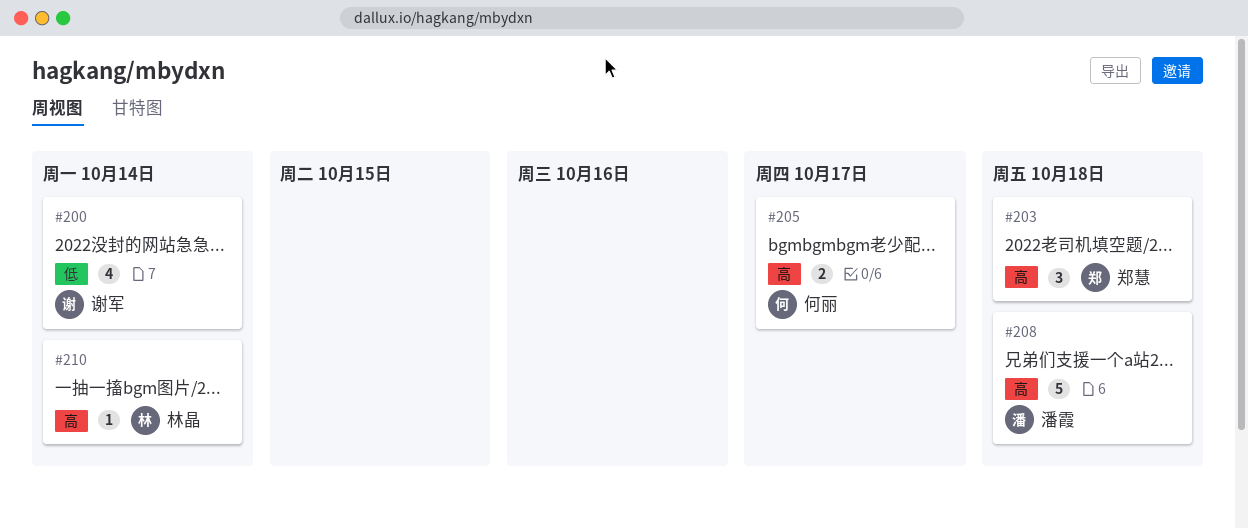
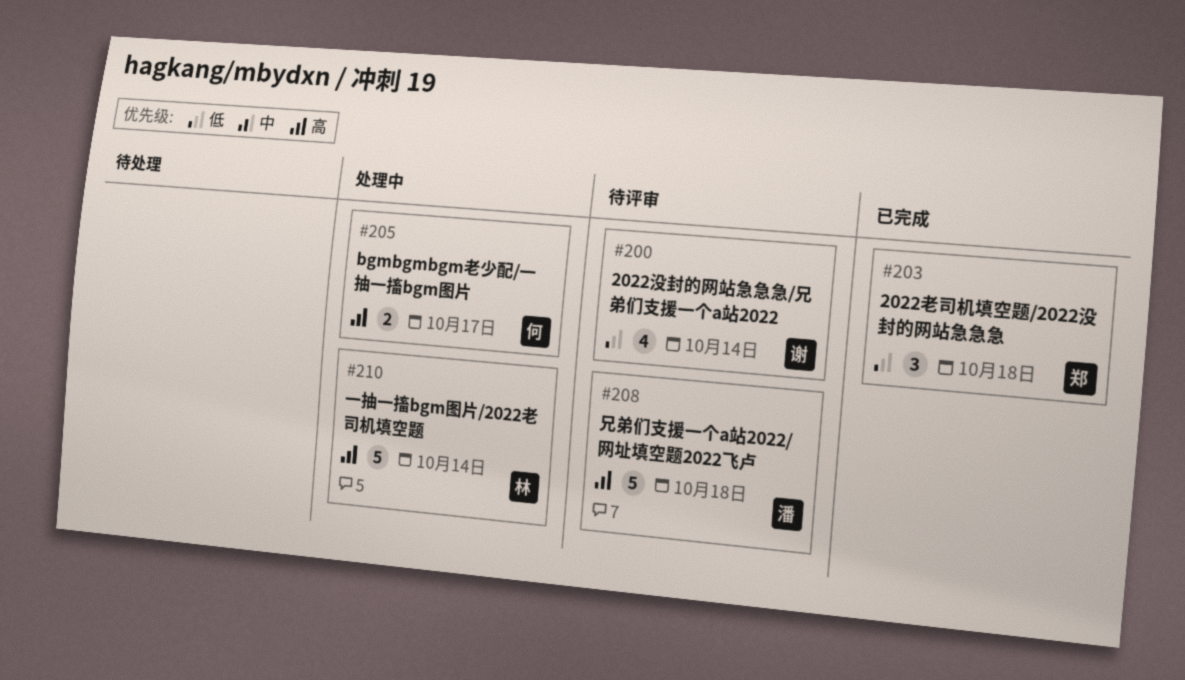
#203, priority: 高 -> 低
#210, estimate: 1 -> 5

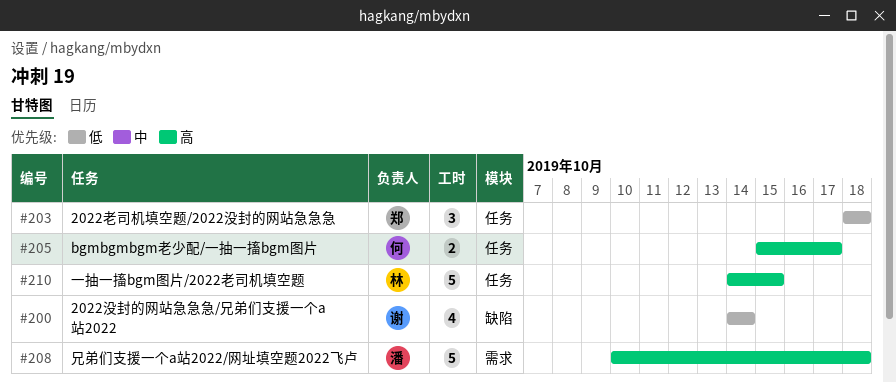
#210, due: Oct 14 -> Oct 15

